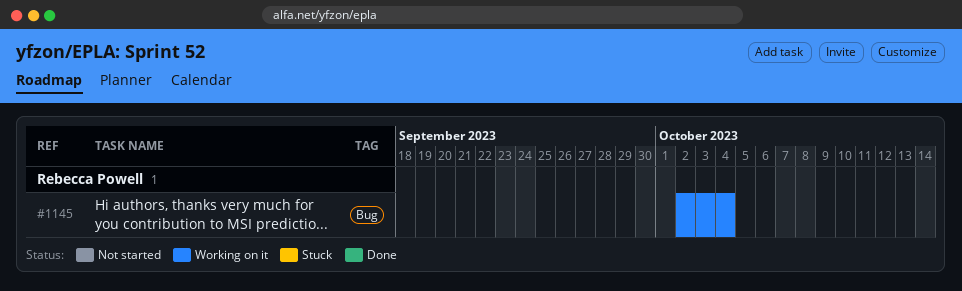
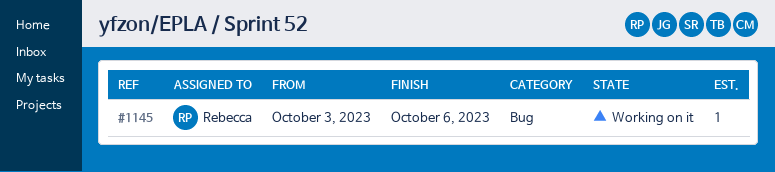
#1145, start: Oct 2 -> Oct 3
#1145, due: Oct 4 -> Oct 6

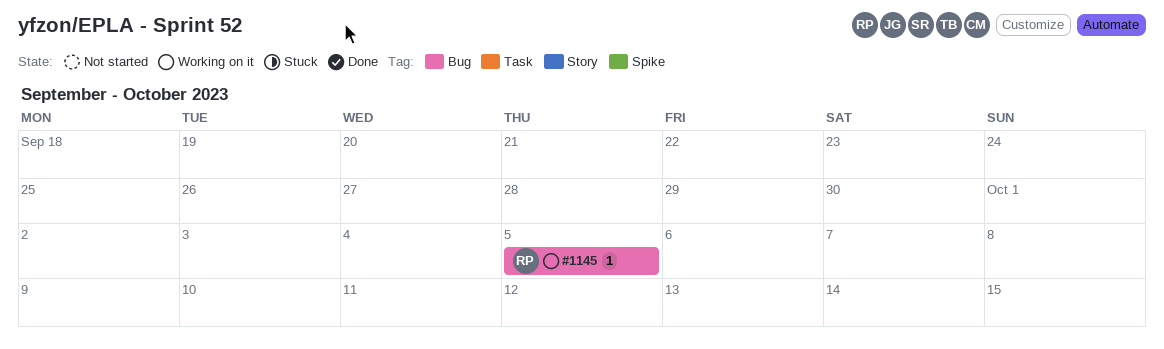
#1145, start: Oct 3 -> Oct 5
#1145, due: Oct 6 -> Oct 5

